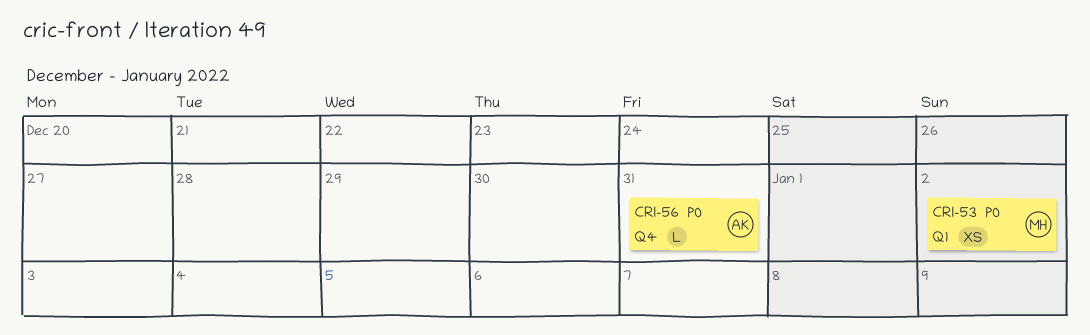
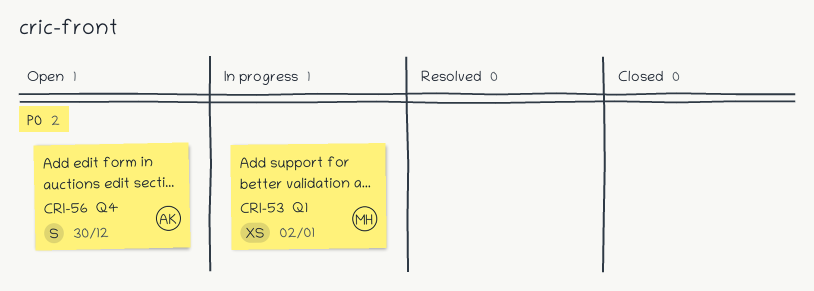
CRI-56, estimate: L -> S
CRI-56, due: Dec 31 -> Dec 30

